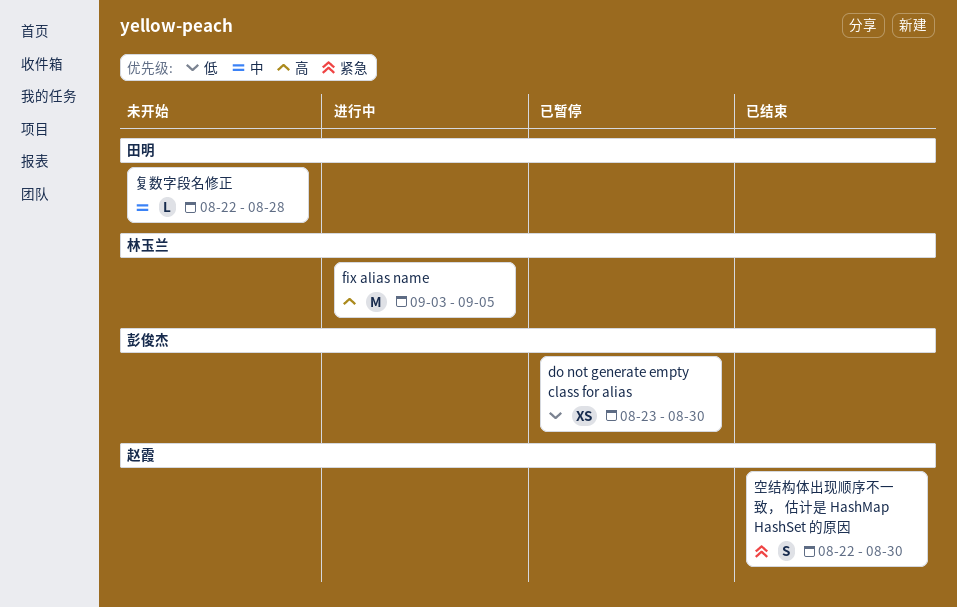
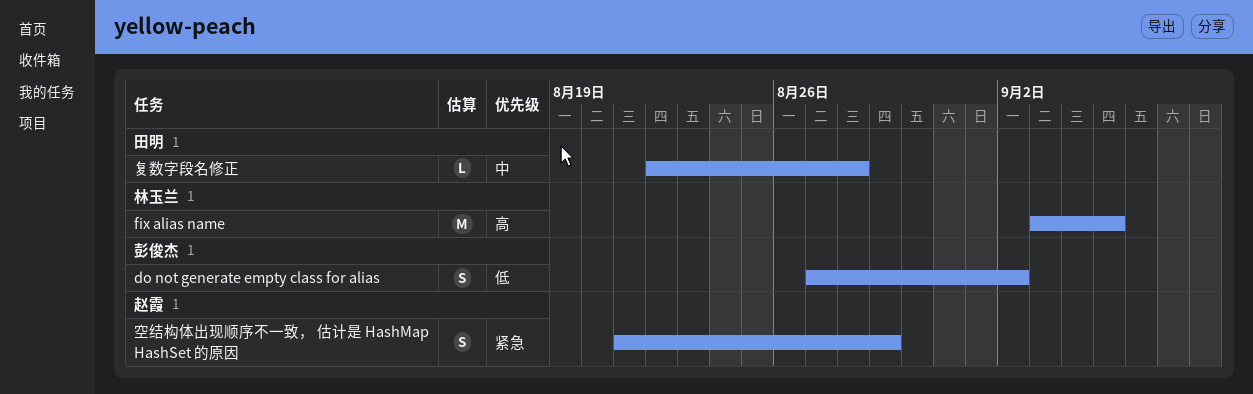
do not generate empty class for alias, estimate: XS -> S
do not generate empty class for alias, start: Aug 23 -> Aug 27
do not generate empty class for alias, due: Aug 30 -> Sep 2
空结构体出现顺序不一致， 估计是 HashMap HashSet 的原因, start: Aug 22 -> Aug 21
空结构体出现顺序不一致， 估计是 HashMap HashSet 的原因, due: Aug 30 -> Aug 29

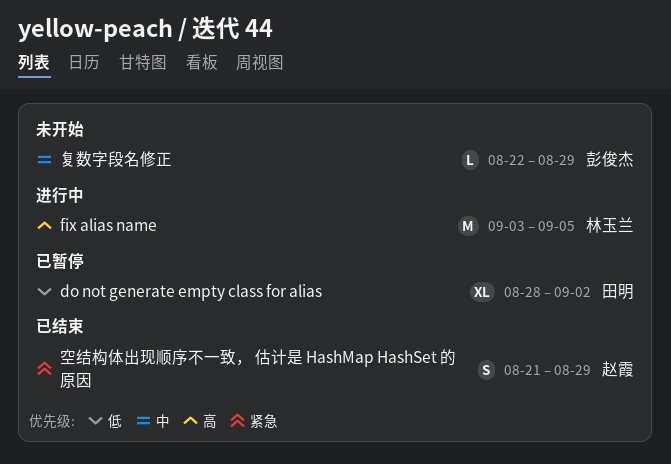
do not generate empty class for alias, owner: 彭俊杰 -> 田明
do not generate empty class for alias, estimate: S -> XL
do not generate empty class for alias, start: Aug 27 -> Aug 28
复数字段名修正, owner: 田明 -> 彭俊杰
复数字段名修正, due: Aug 28 -> Aug 29

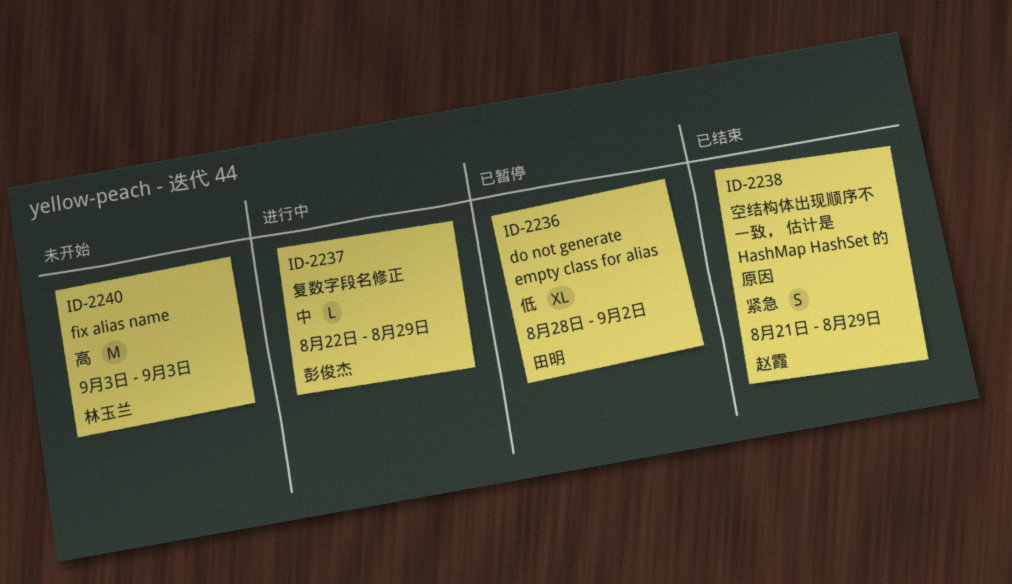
fix alias name, status: 进行中 -> 未开始
fix alias name, due: Sep 5 -> Sep 3
复数字段名修正, status: 未开始 -> 进行中

